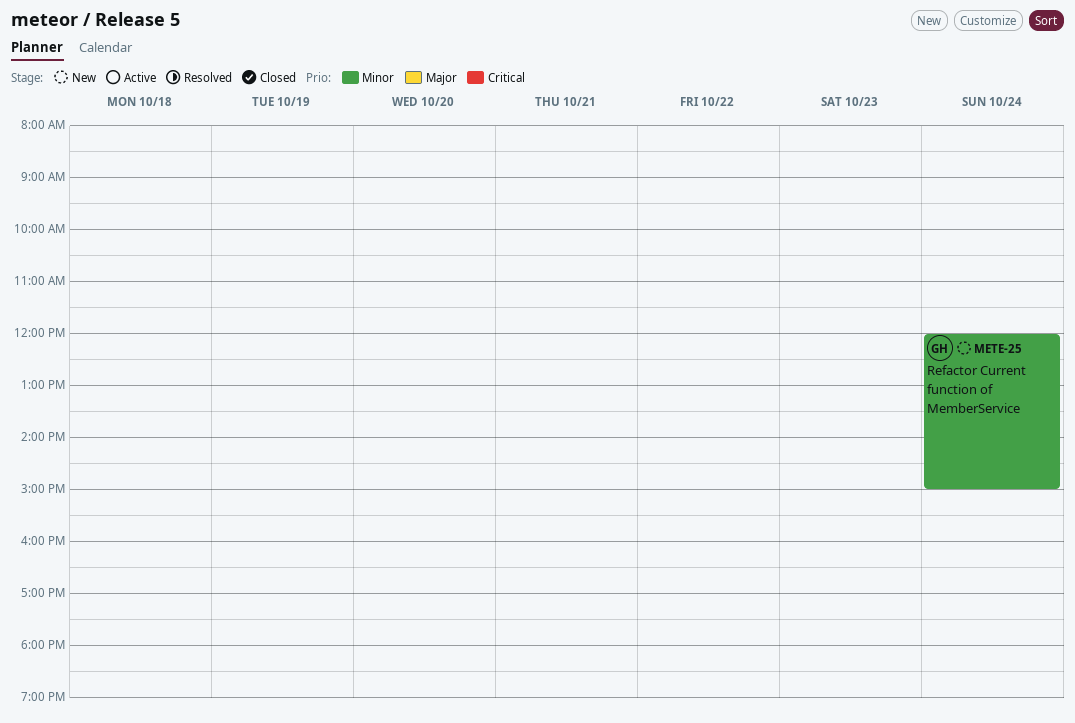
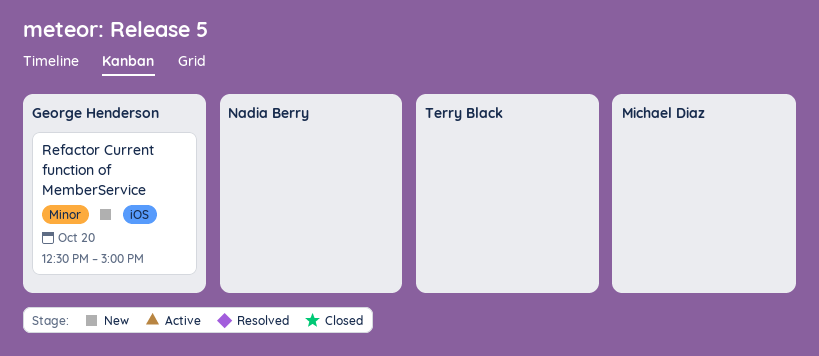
Refactor Current function of MemberService, day: Oct 24 -> Oct 20
Refactor Current function of MemberService, begins: 12:00 -> 12:30

